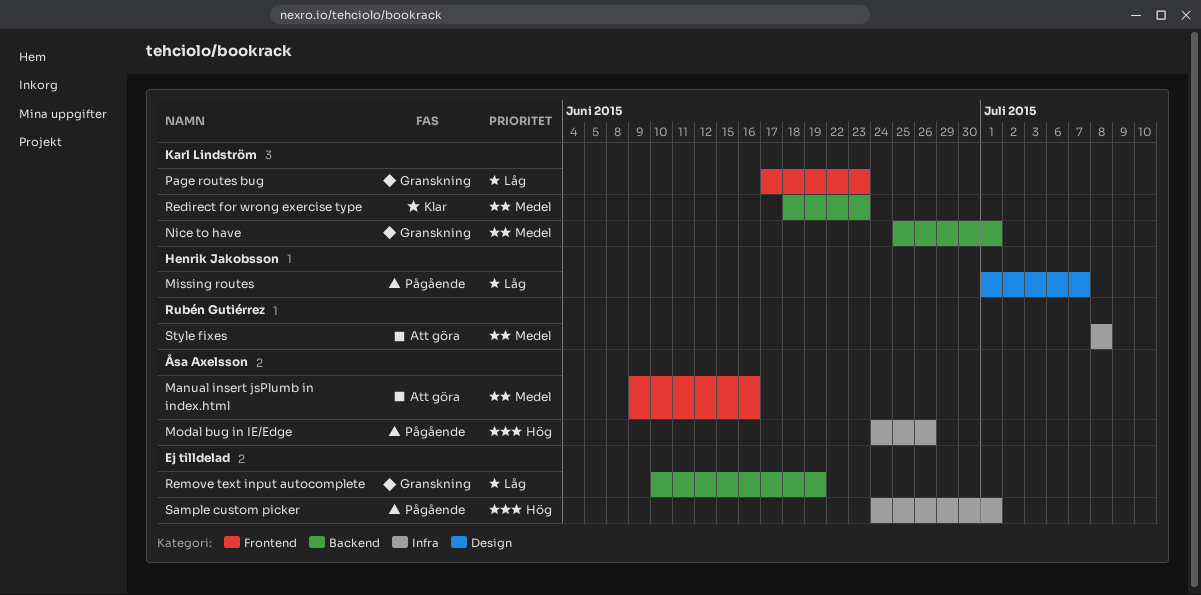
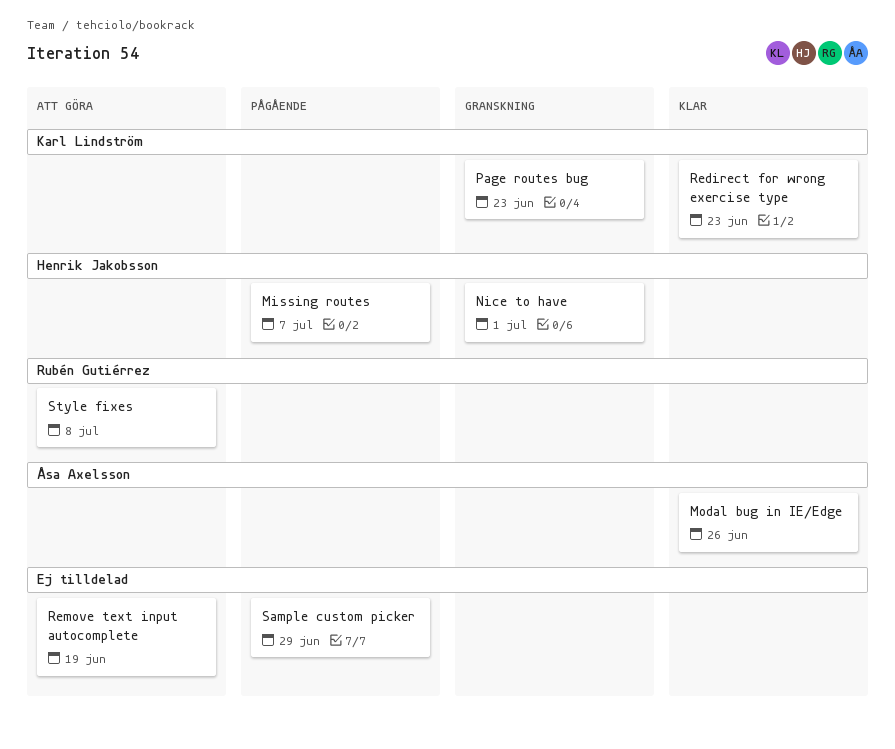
Manual insert jsPlumb in index.html: present -> none
Modal bug in IE/Edge, status: Pågående -> Klar
Nice to have, owner: Karl Lindström -> Henrik Jakobsson
Remove text input autocomplete, status: Granskning -> Att göra
Sample custom picker, due: Jul 1 -> Jun 29

